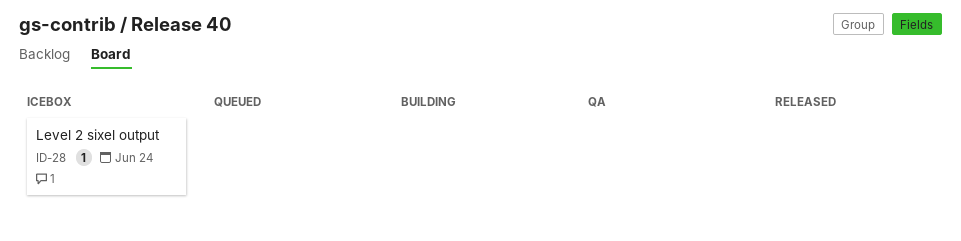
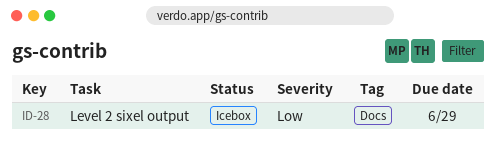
ID-28, due: Jun 24 -> Jun 29

